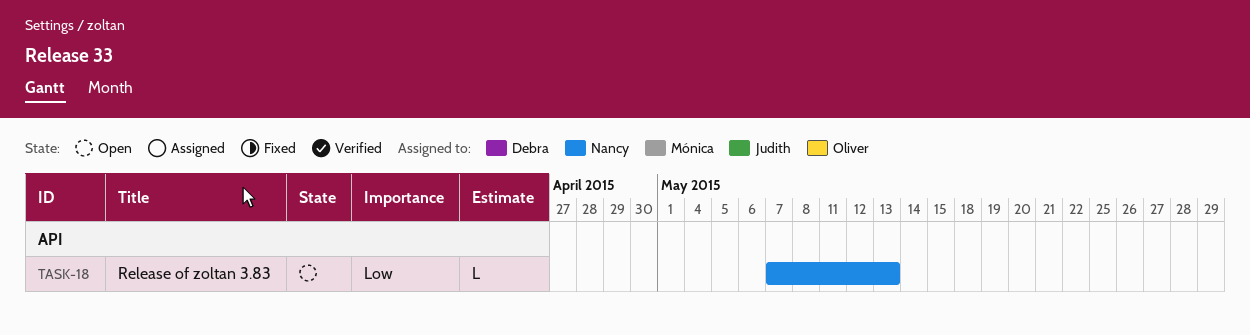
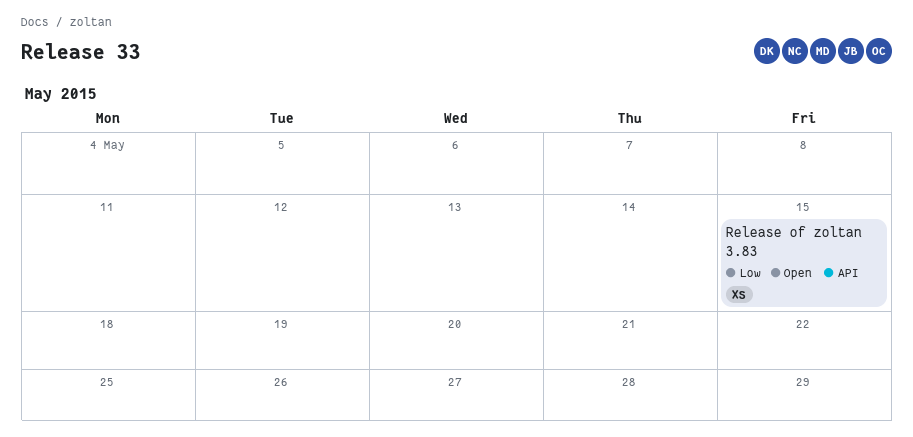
Release of zoltan 3.83, estimate: L -> XS
Release of zoltan 3.83, due: May 13 -> May 15

